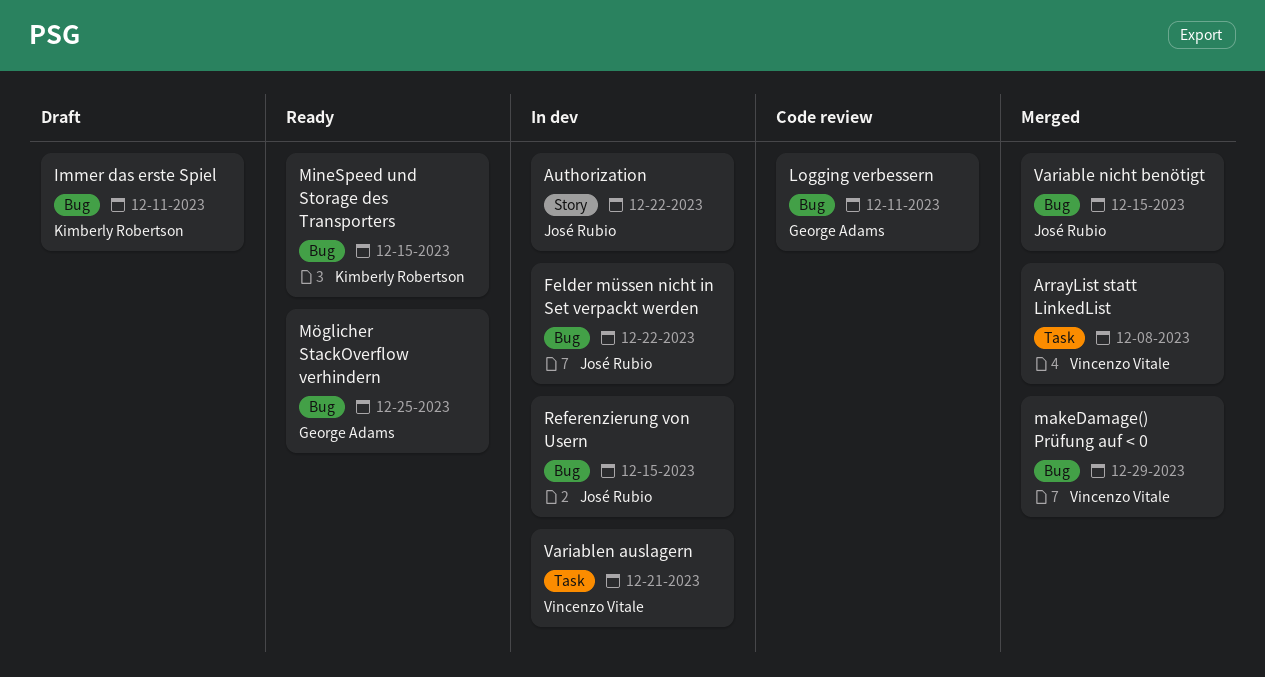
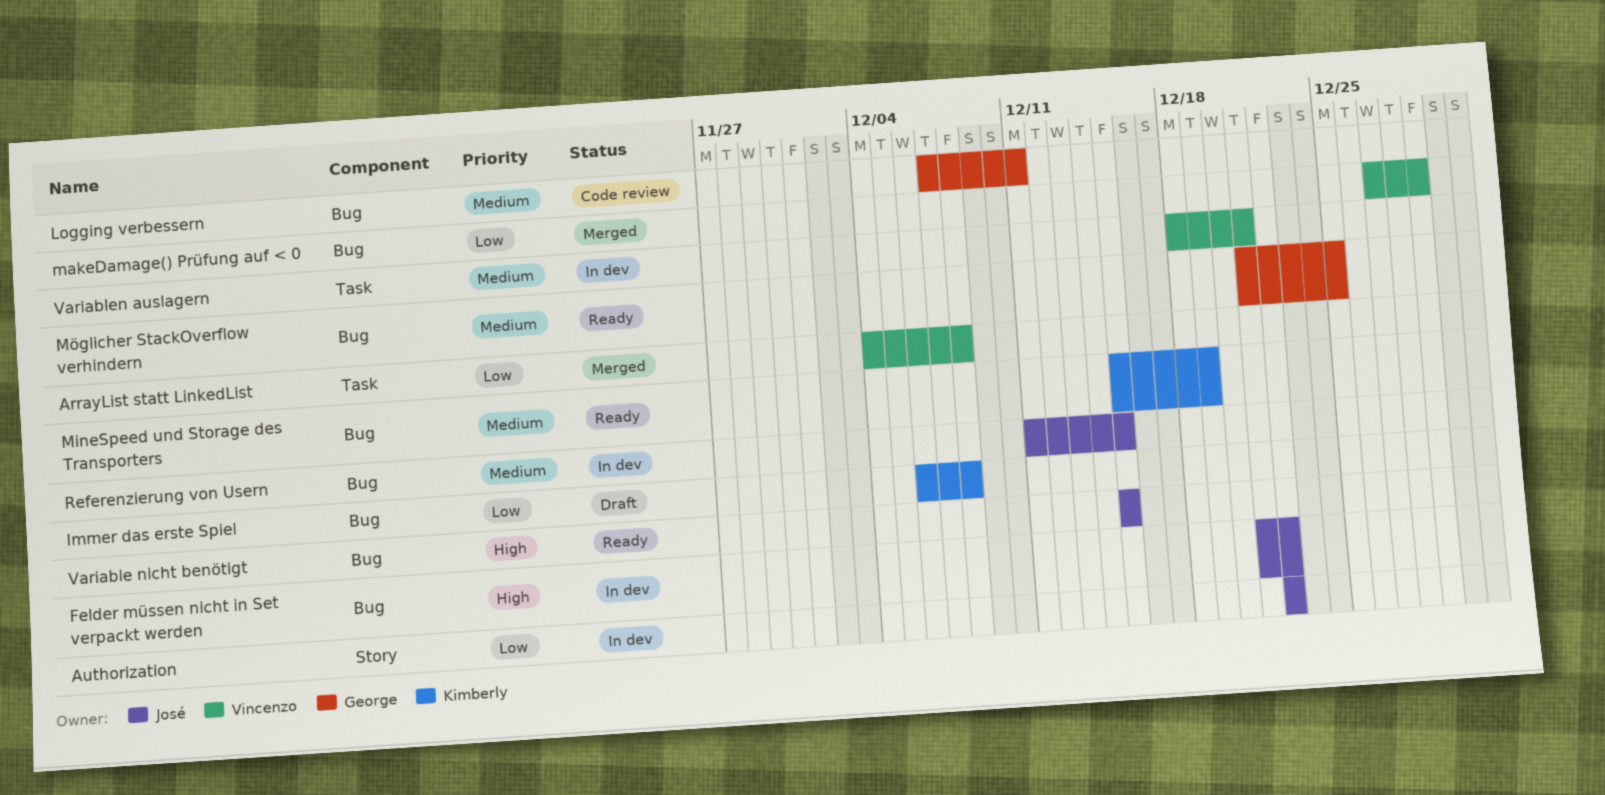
Immer das erste Spiel, due: Dec 11 -> Dec 8
MineSpeed und Storage des Transporters, due: Dec 15 -> Dec 19
Variable nicht benötigt, status: Merged -> Ready

